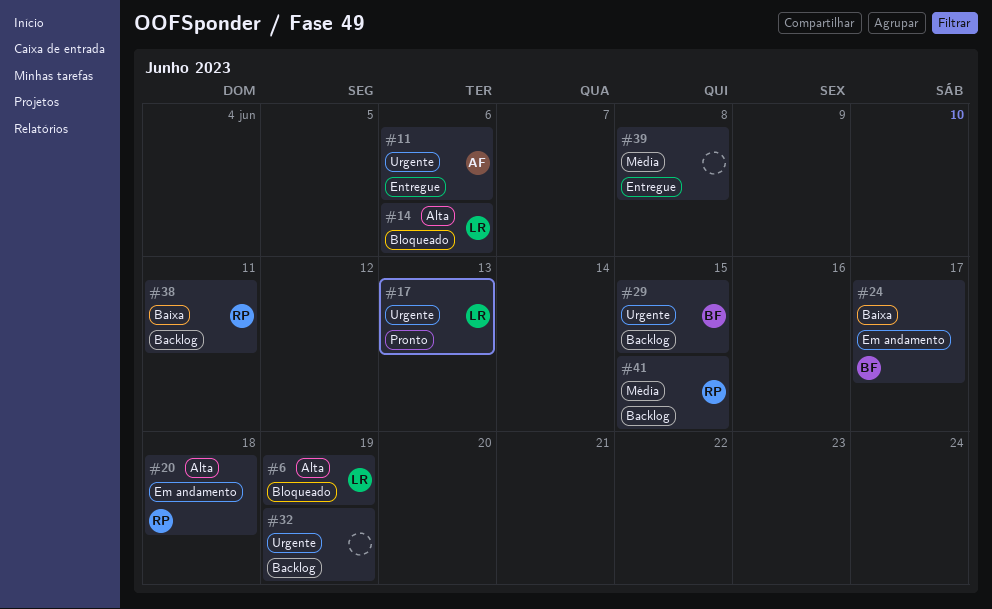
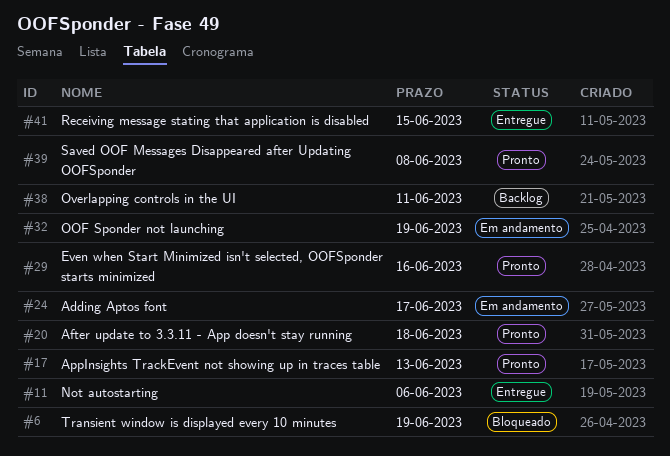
#14: present -> none
#20, status: Em andamento -> Pronto
#29, status: Backlog -> Pronto
#29, due: Jun 15 -> Jun 16
#32, status: Backlog -> Em andamento
#39, status: Entregue -> Pronto
#41, status: Backlog -> Entregue

